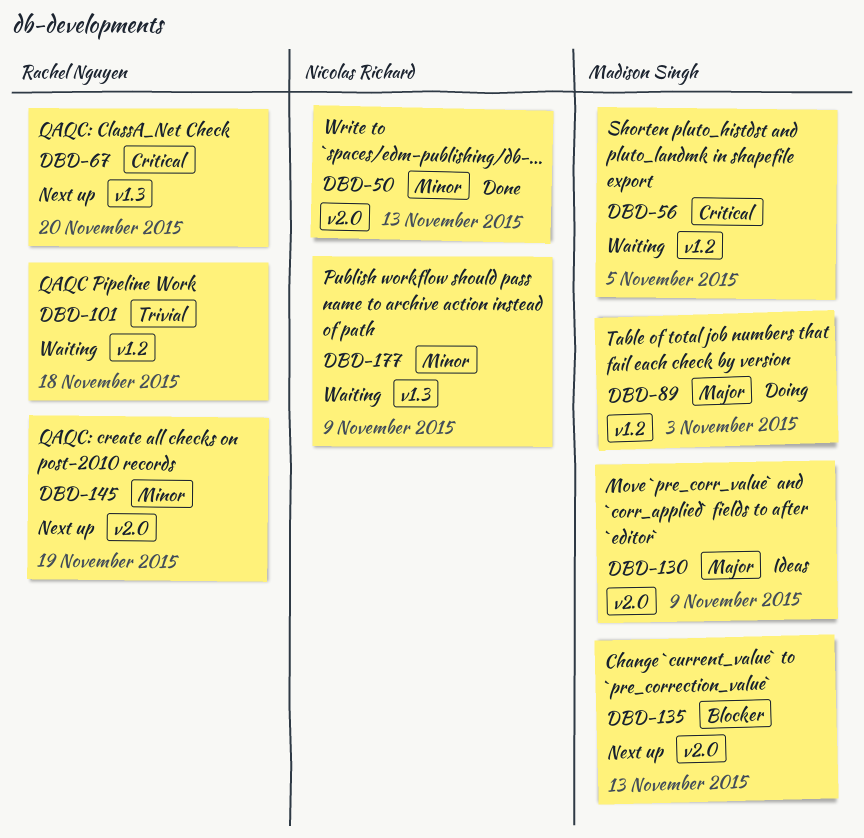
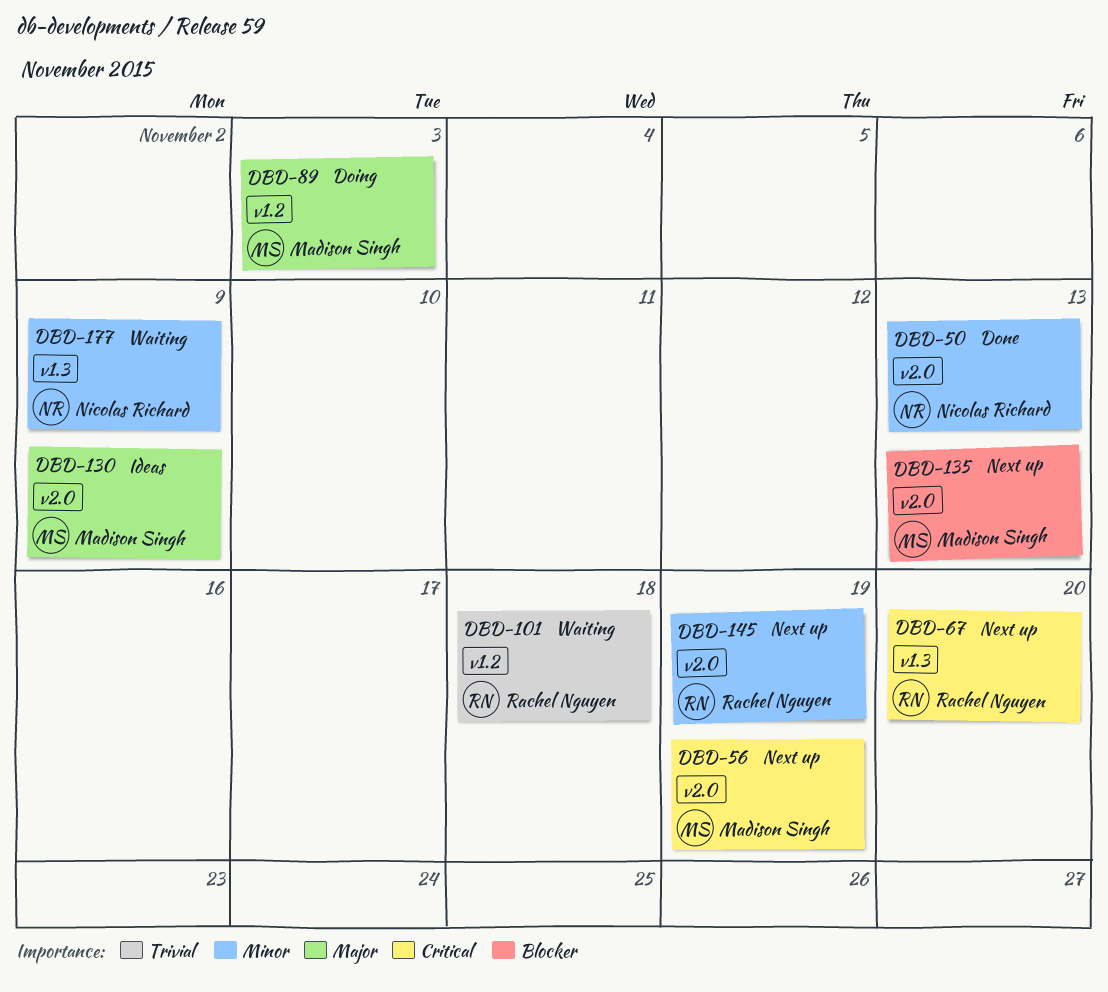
DBD-56, status: Waiting -> Next up
DBD-56, label: v1.2 -> v2.0
DBD-56, due: Nov 5 -> Nov 19

